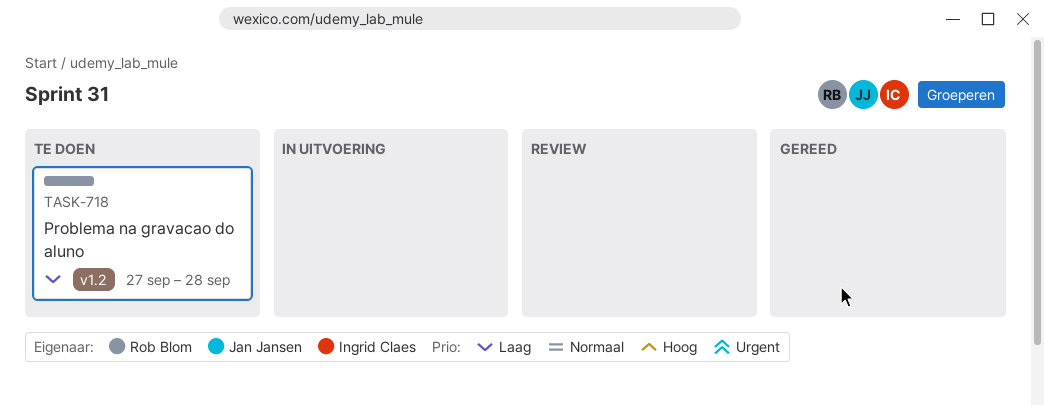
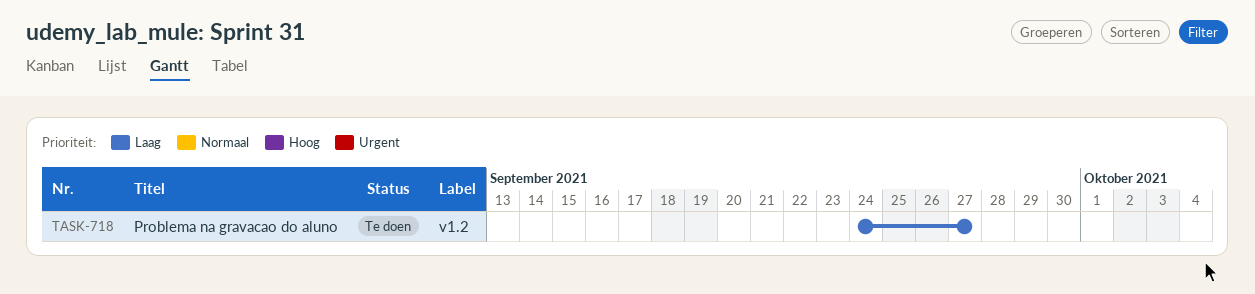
TASK-718, start: Sep 27 -> Sep 24
TASK-718, due: Sep 28 -> Sep 27

